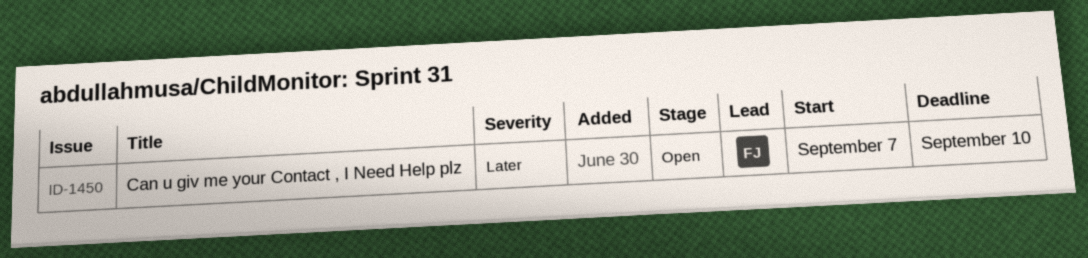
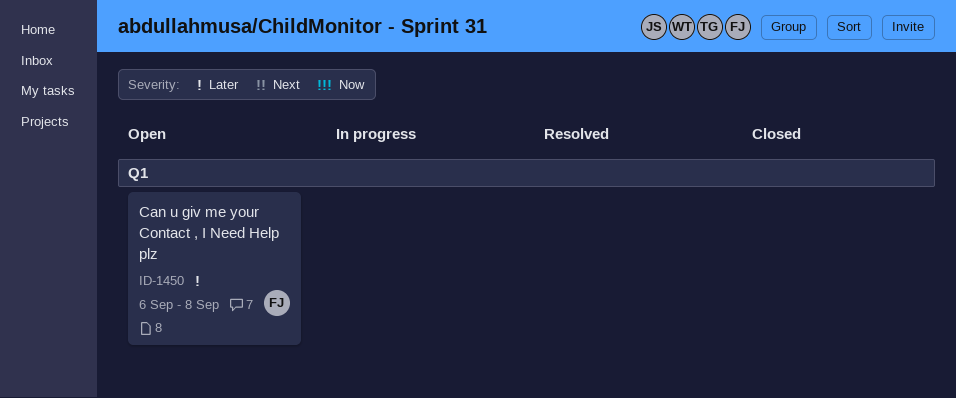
ID-1450, start: Sep 7 -> Sep 6
ID-1450, due: Sep 10 -> Sep 8

